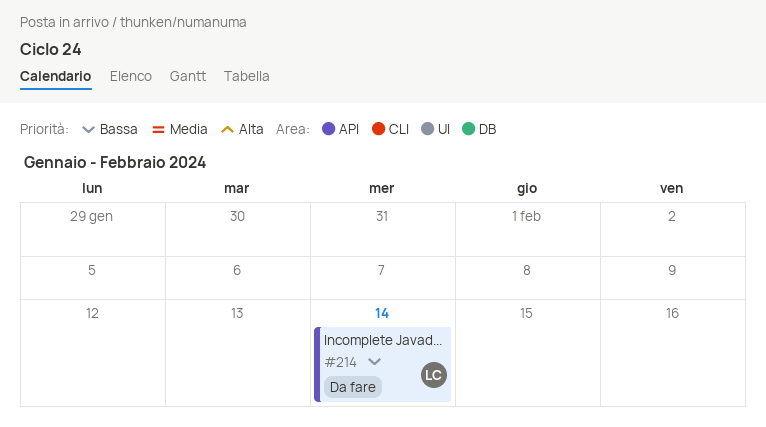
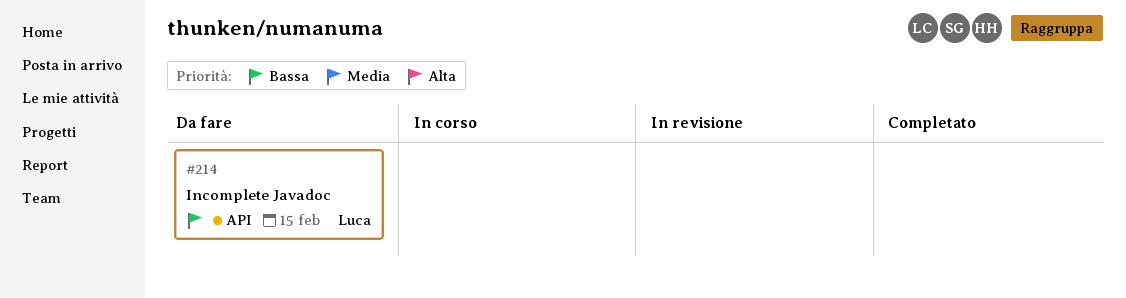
#214, due: Feb 14 -> Feb 15

